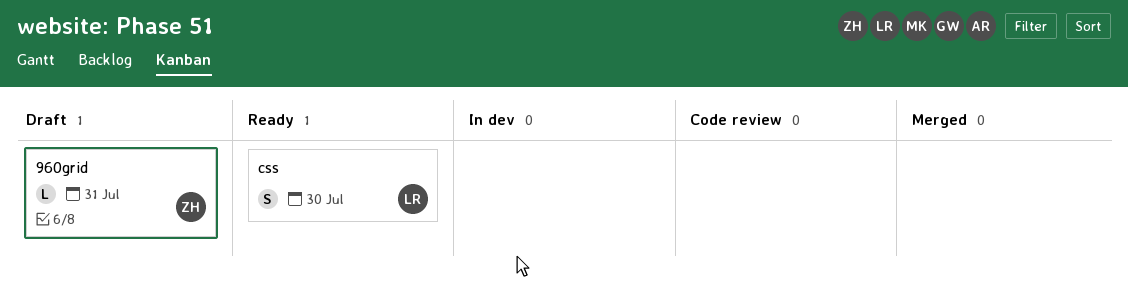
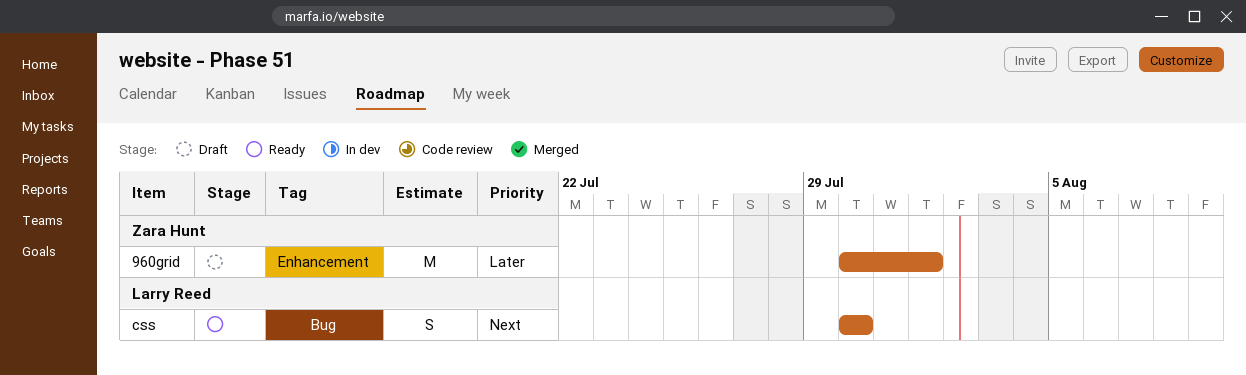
960grid, estimate: L -> M
960grid, due: Jul 31 -> Aug 1

